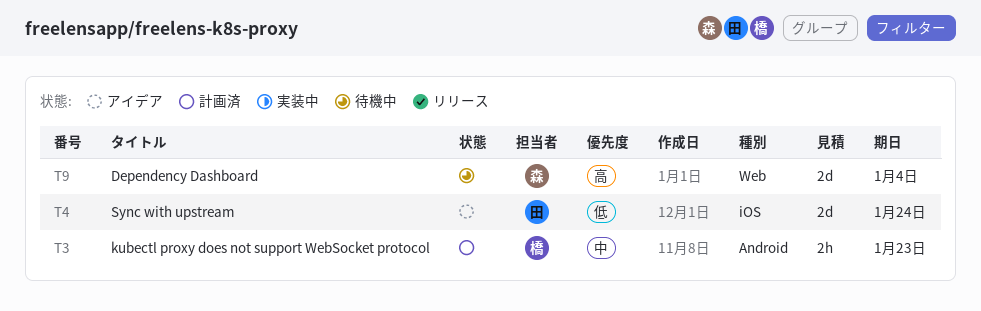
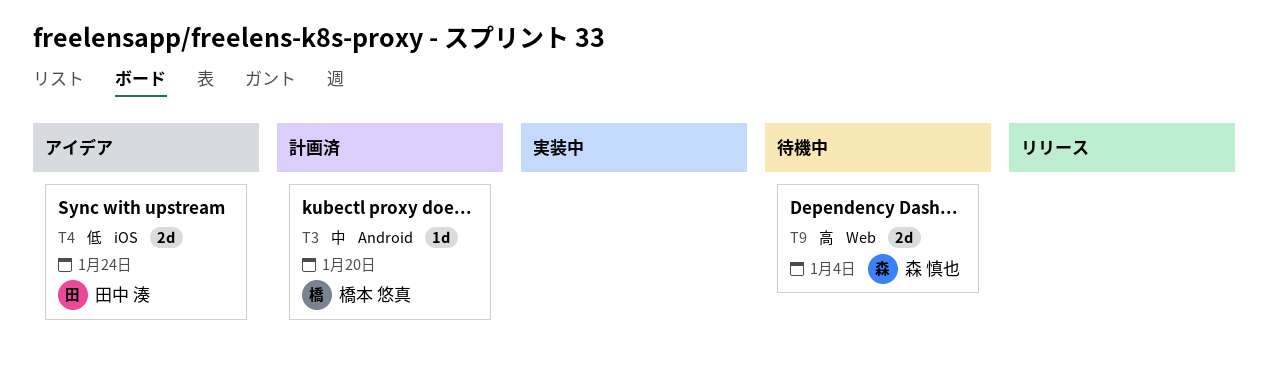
T3, estimate: 2h -> 1d
T3, due: Jan 23 -> Jan 20

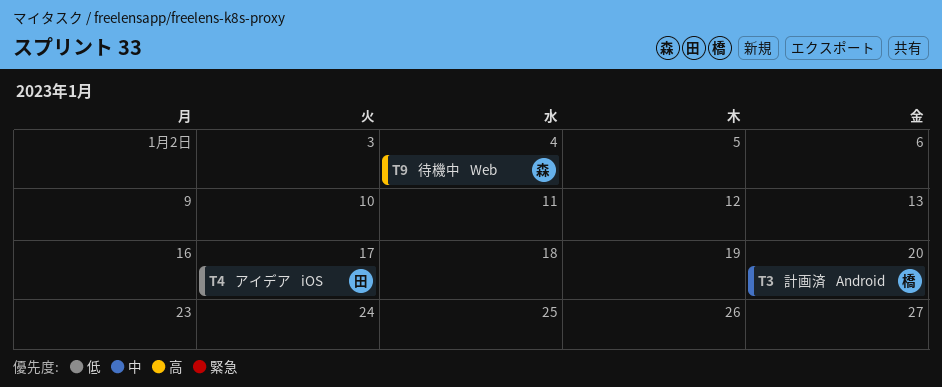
T4, due: Jan 24 -> Jan 17

